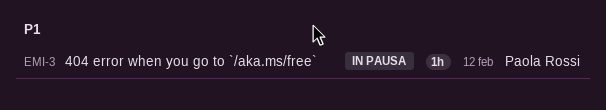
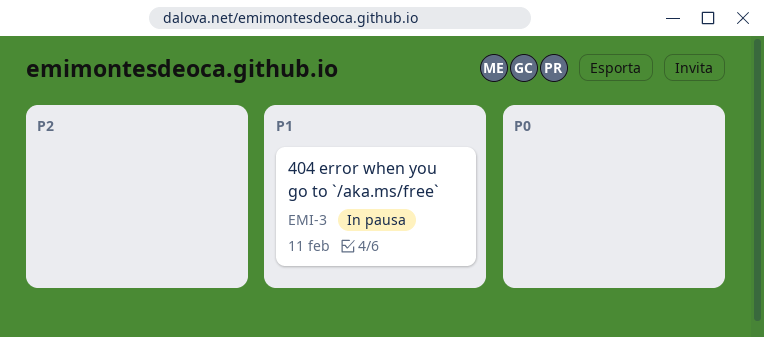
EMI-3, due: Feb 12 -> Feb 11

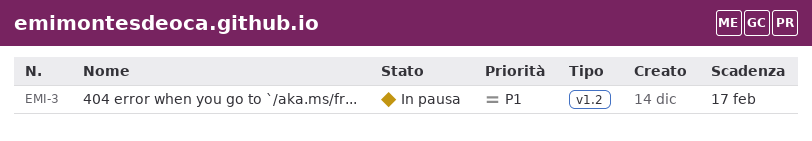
EMI-3, due: Feb 11 -> Feb 17

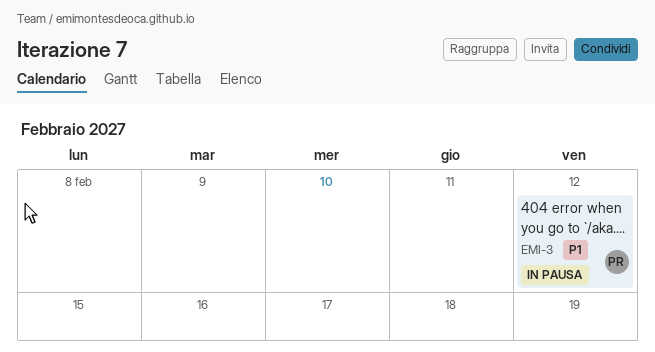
EMI-3, due: Feb 17 -> Feb 12

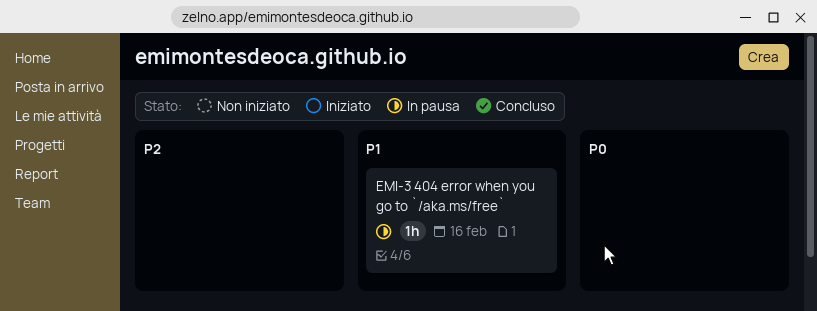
EMI-3, due: Feb 12 -> Feb 16

